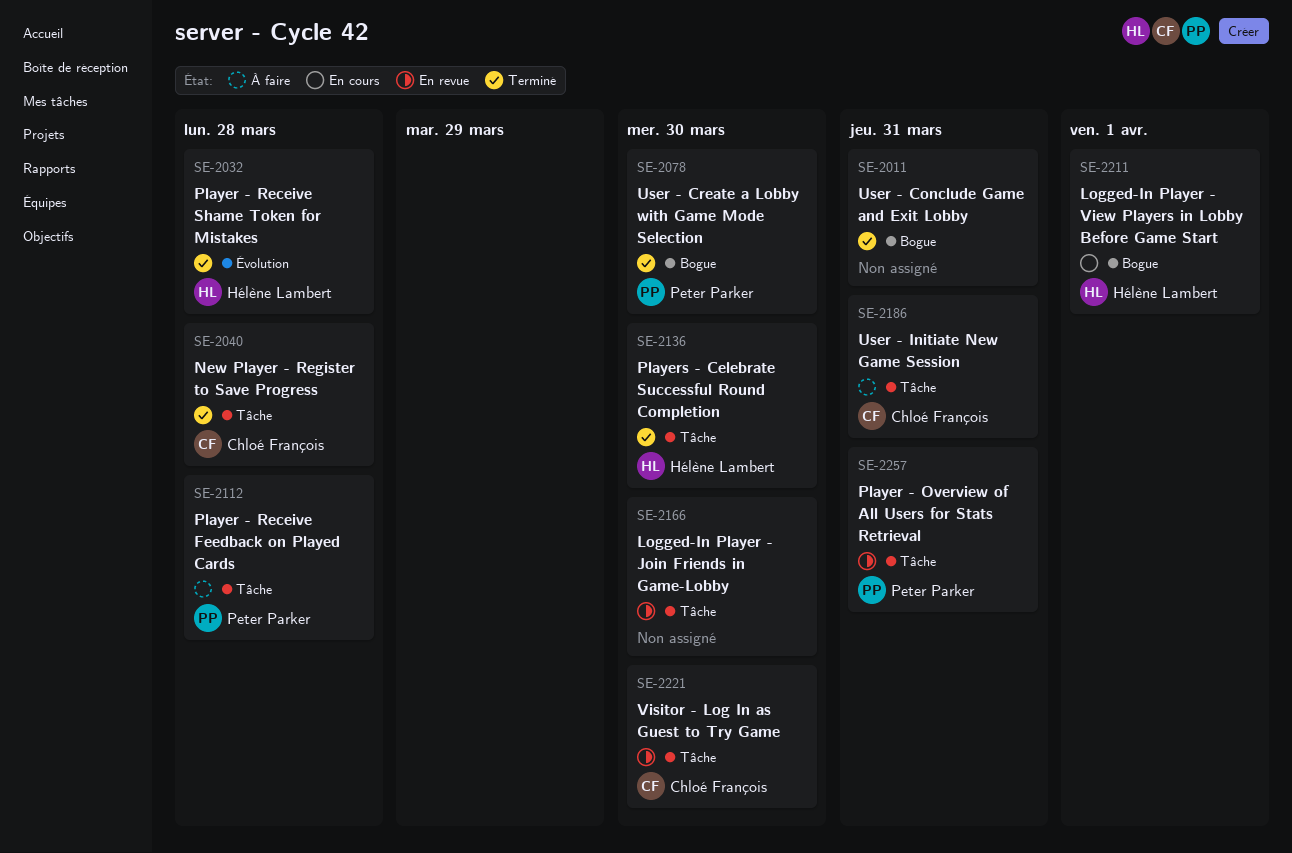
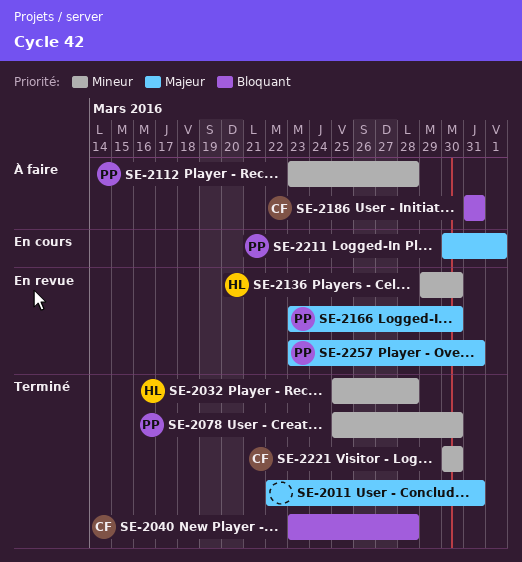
SE-2136, status: Terminé -> En revue
SE-2166, owner: none -> Peter Parker
SE-2211, owner: Hélène Lambert -> Peter Parker
SE-2221, status: En revue -> Terminé

